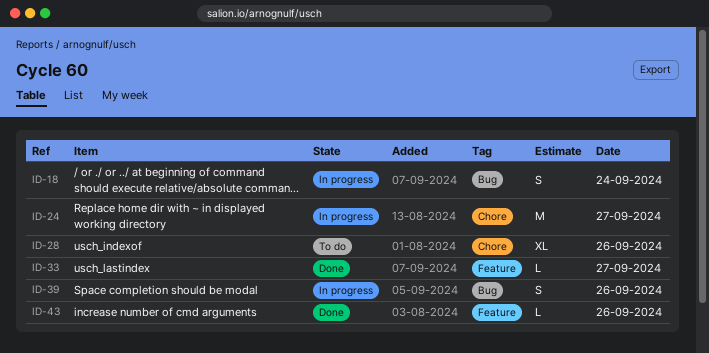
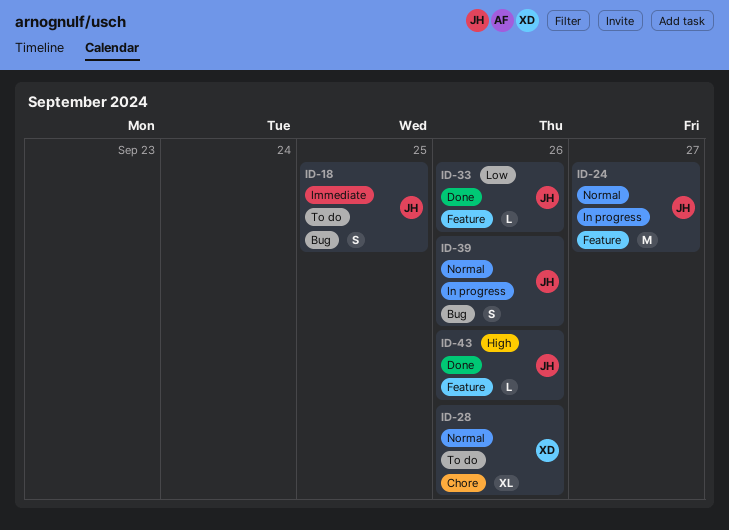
ID-18, status: In progress -> To do
ID-18, day: Sep 24 -> Sep 25
ID-24, label: Chore -> Feature
ID-33, day: Sep 27 -> Sep 26

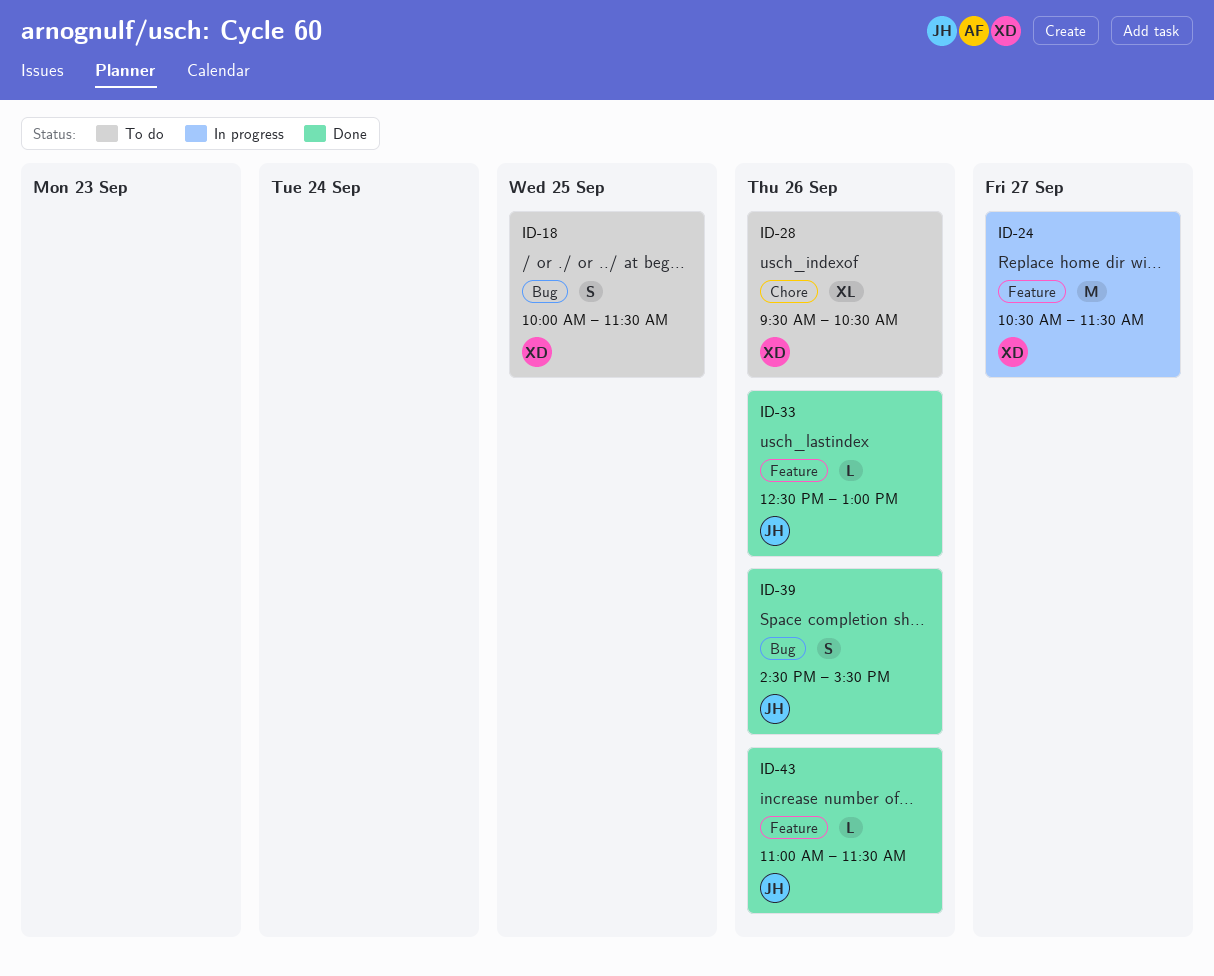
ID-18, owner: JH -> XD
ID-24, owner: JH -> XD
ID-39, status: In progress -> Done

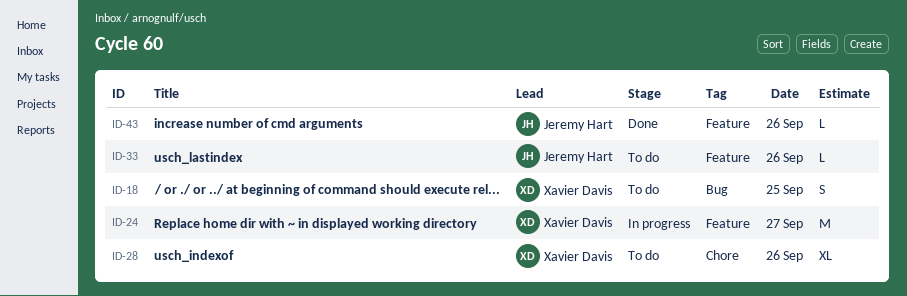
ID-33, status: Done -> To do
ID-39: present -> none

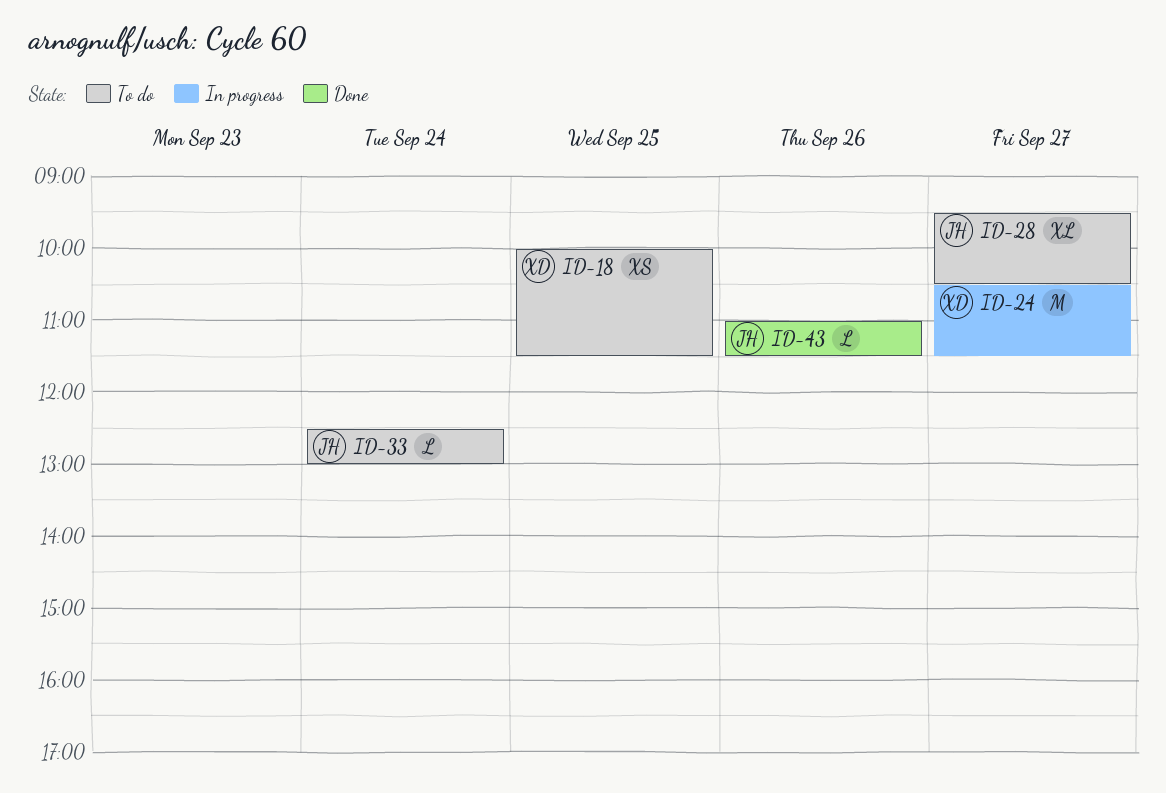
ID-18, estimate: S -> XS
ID-28, owner: Xavier Davis -> Jeremy Hart
ID-28, day: Sep 26 -> Sep 27
ID-33, day: Sep 26 -> Sep 24

